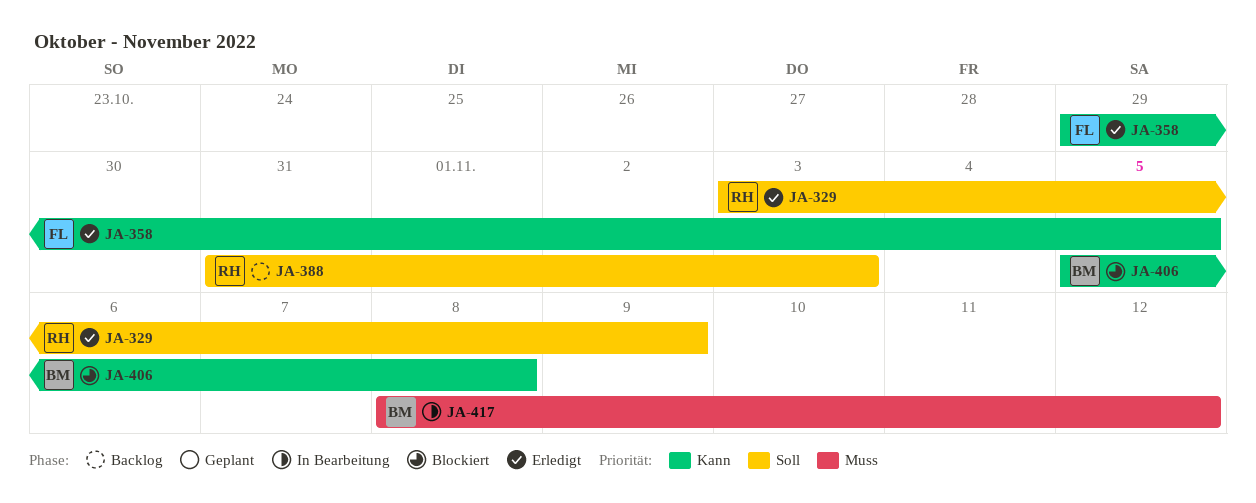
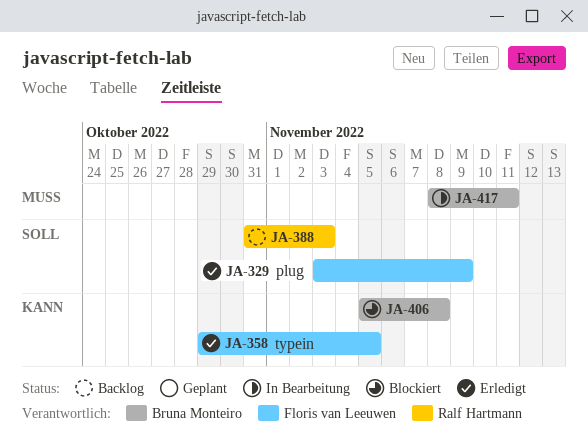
JA-329, owner: Ralf Hartmann -> Floris van Leeuwen
JA-417, due: Nov 12 -> Nov 11

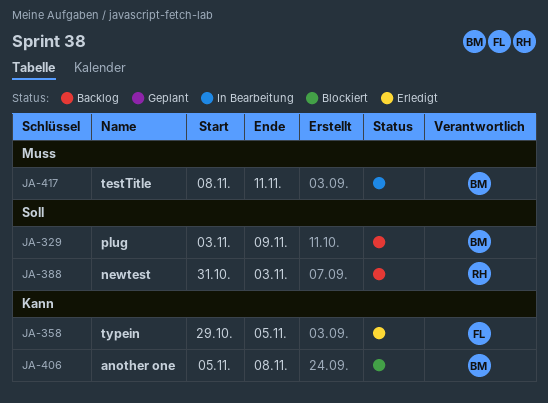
JA-329, status: Erledigt -> Backlog
JA-329, owner: Floris van Leeuwen -> Bruna Monteiro

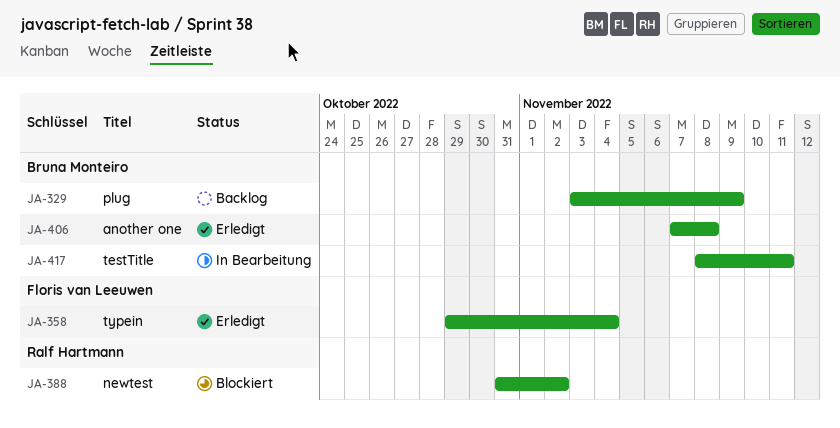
JA-358, due: Nov 5 -> Nov 4
JA-388, status: Backlog -> Blockiert
JA-388, due: Nov 3 -> Nov 2
JA-406, status: Blockiert -> Erledigt
JA-406, start: Nov 5 -> Nov 7

